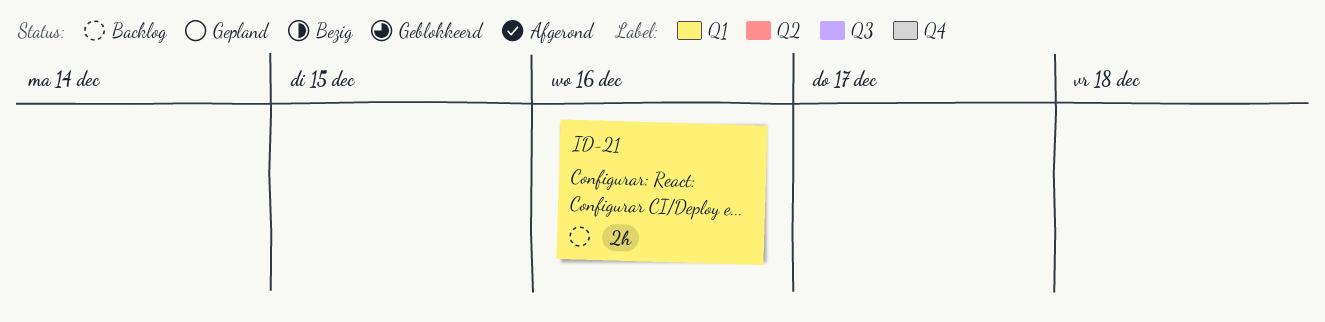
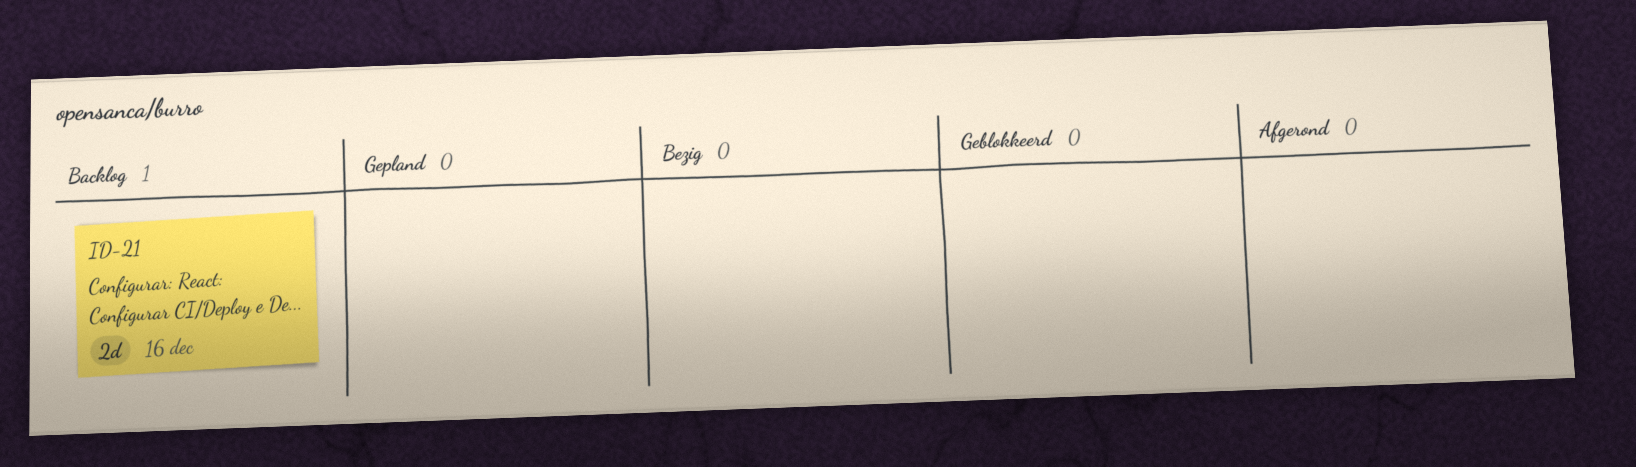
ID-21, estimate: 2h -> 2d

